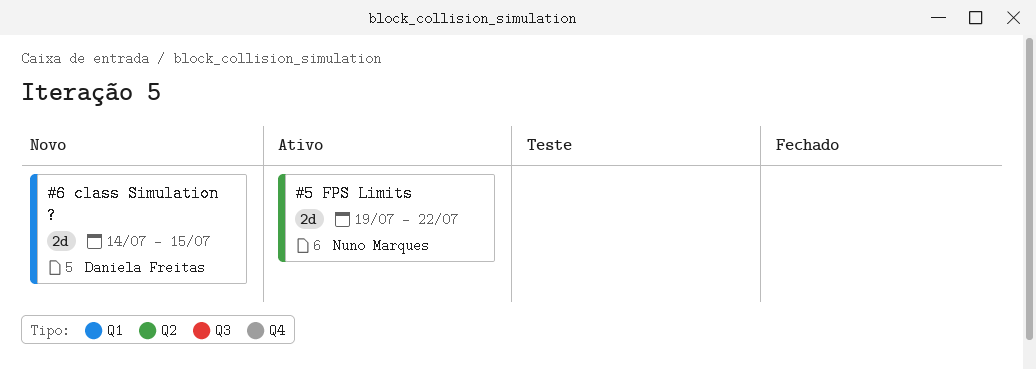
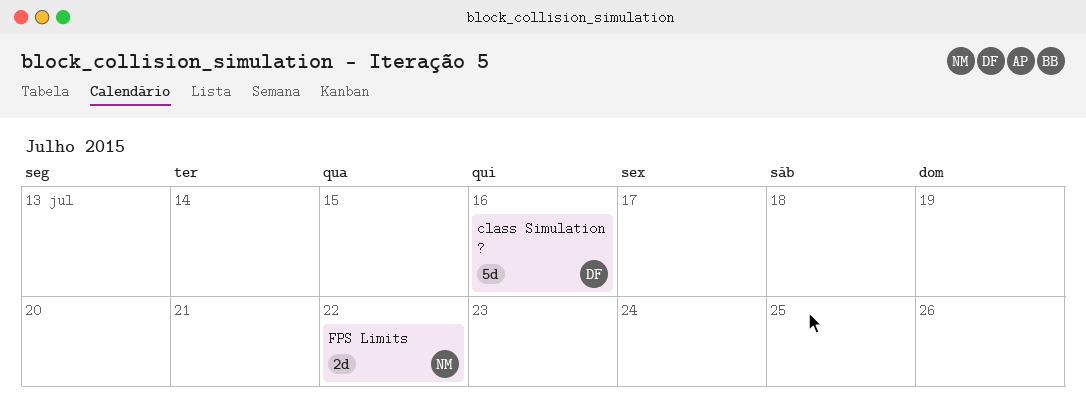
class Simulation ?, estimate: 2d -> 5d
class Simulation ?, due: Jul 15 -> Jul 16

